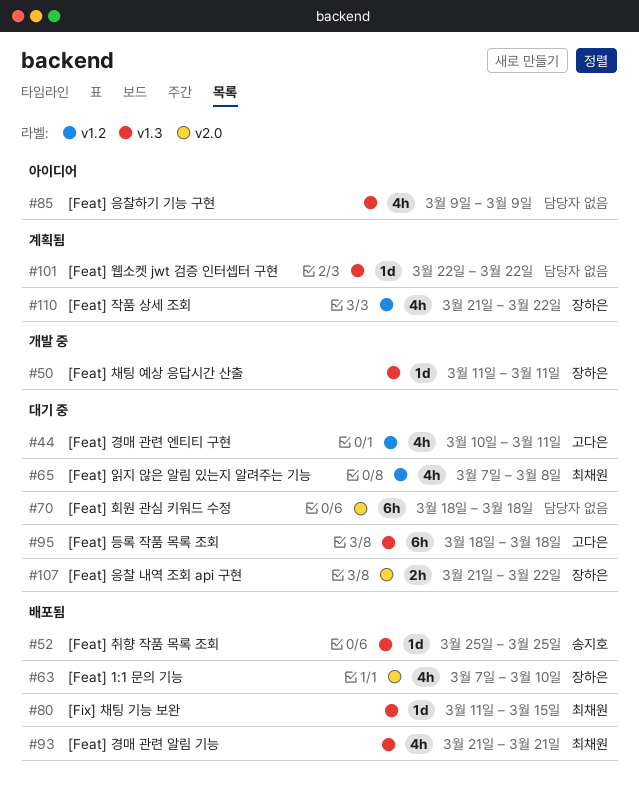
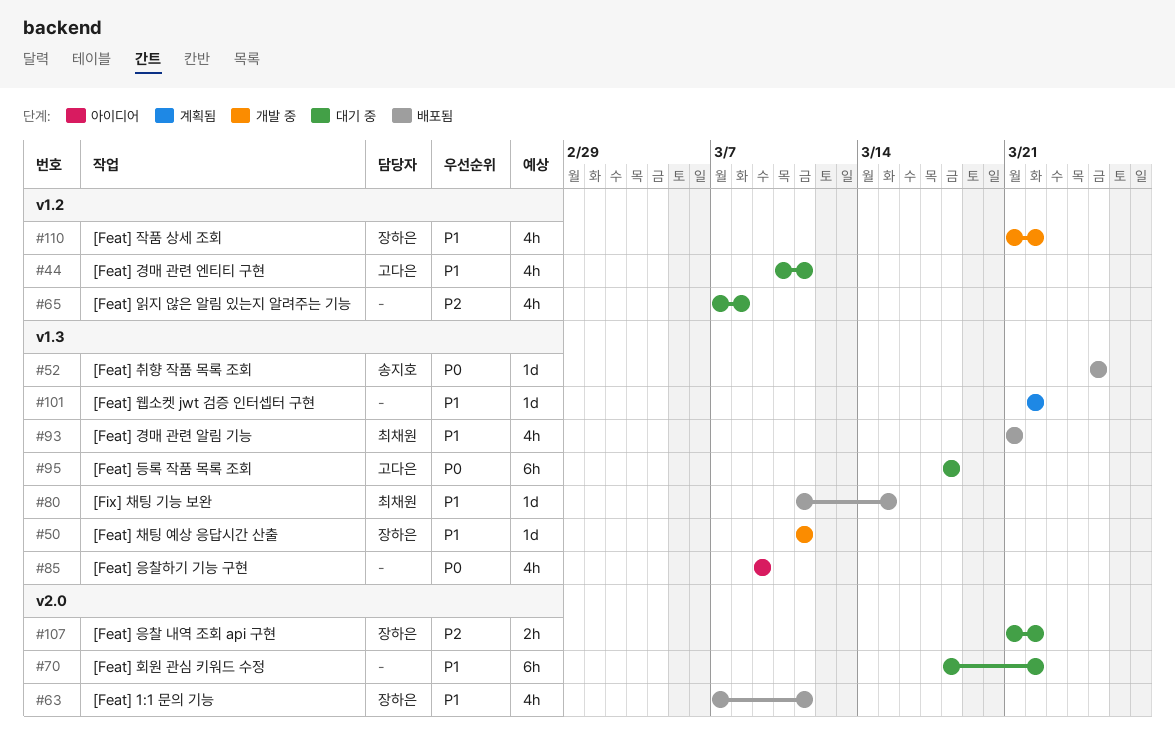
#63, due: Mar 10 -> Mar 11
#65, owner: 최채원 -> none
#70, due: Mar 18 -> Mar 22
#110, status: 계획됨 -> 개발 중

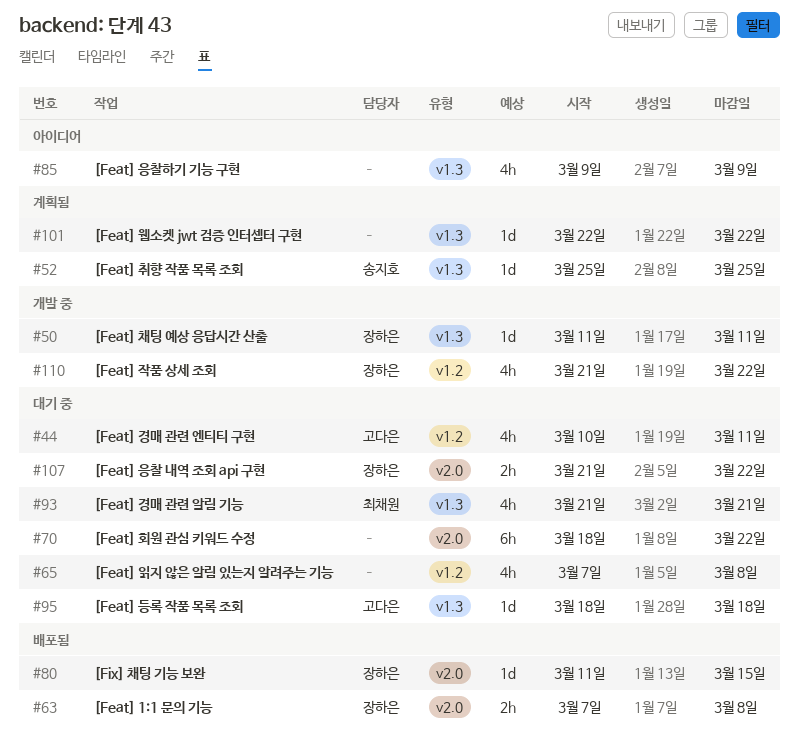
#52, status: 배포됨 -> 계획됨
#63, estimate: 4h -> 2h
#63, due: Mar 11 -> Mar 8
#80, owner: 최채원 -> 장하은
#80, label: v1.3 -> v2.0
#93, status: 배포됨 -> 대기 중
#95, estimate: 6h -> 1d

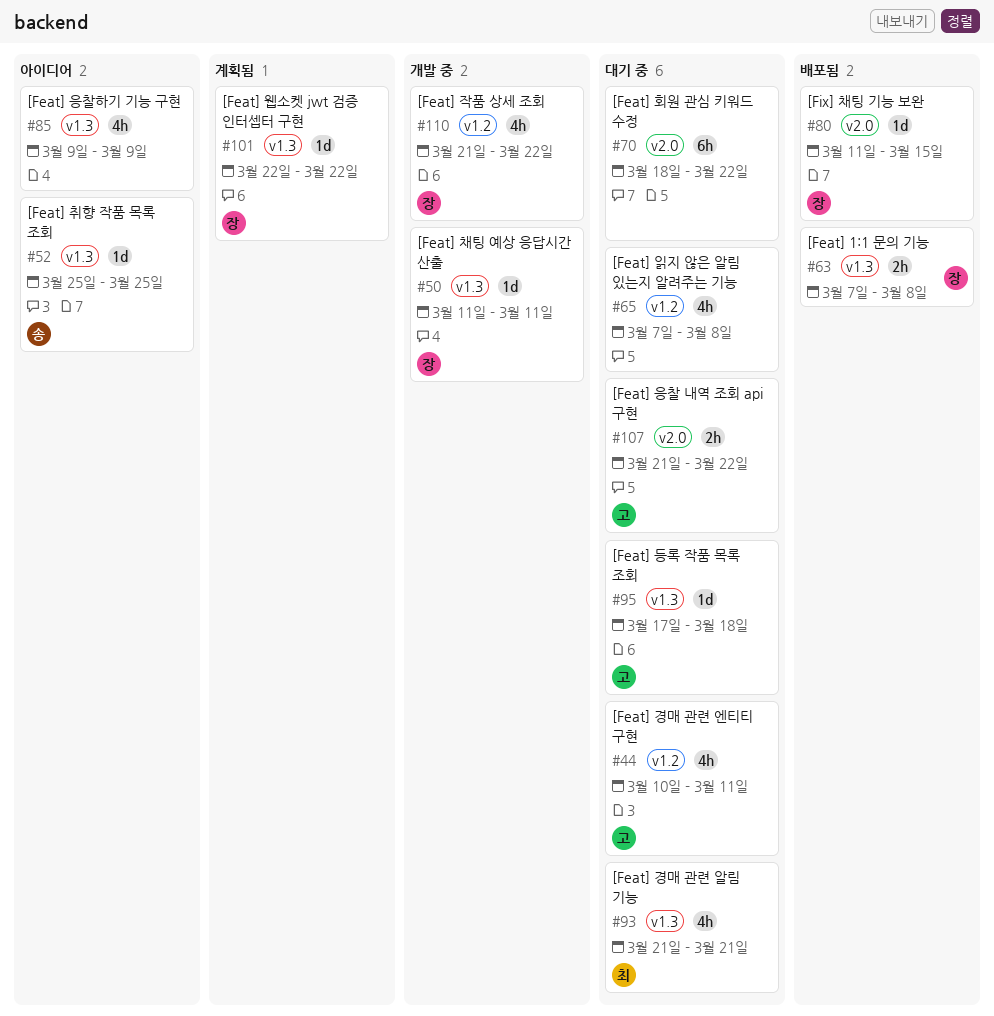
#52, status: 계획됨 -> 아이디어
#63, label: v2.0 -> v1.3
#95, start: Mar 18 -> Mar 17
#101, owner: none -> 장하은
#107, owner: 장하은 -> 고다은

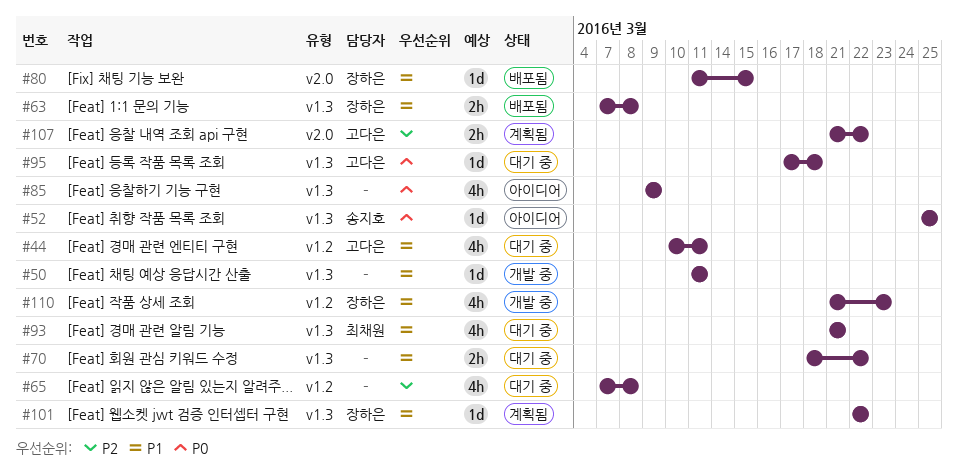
#50, owner: 장하은 -> none
#70, label: v2.0 -> v1.3
#70, estimate: 6h -> 2h
#107, status: 대기 중 -> 계획됨
#110, due: Mar 22 -> Mar 23

